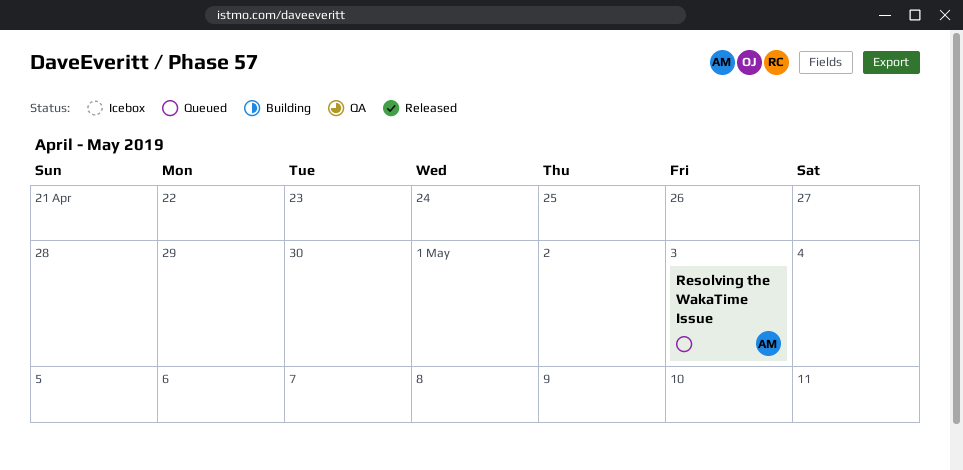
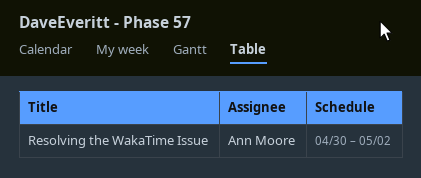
Resolving the WakaTime Issue, due: May 3 -> May 2

